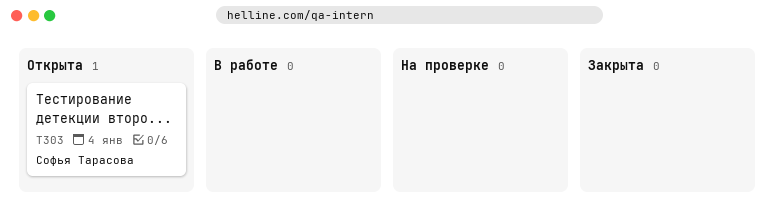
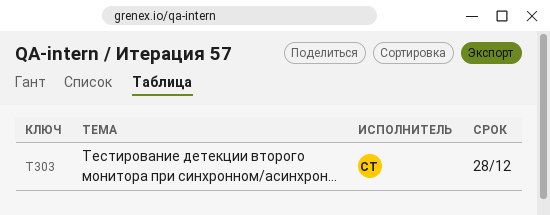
T303, due: Jan 4 -> Dec 28

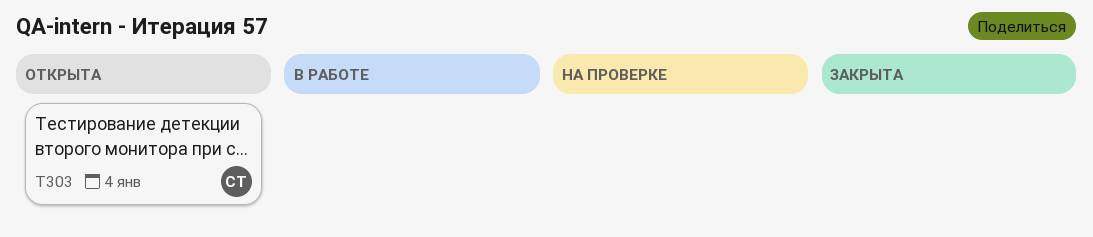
T303, due: Dec 28 -> Jan 4

